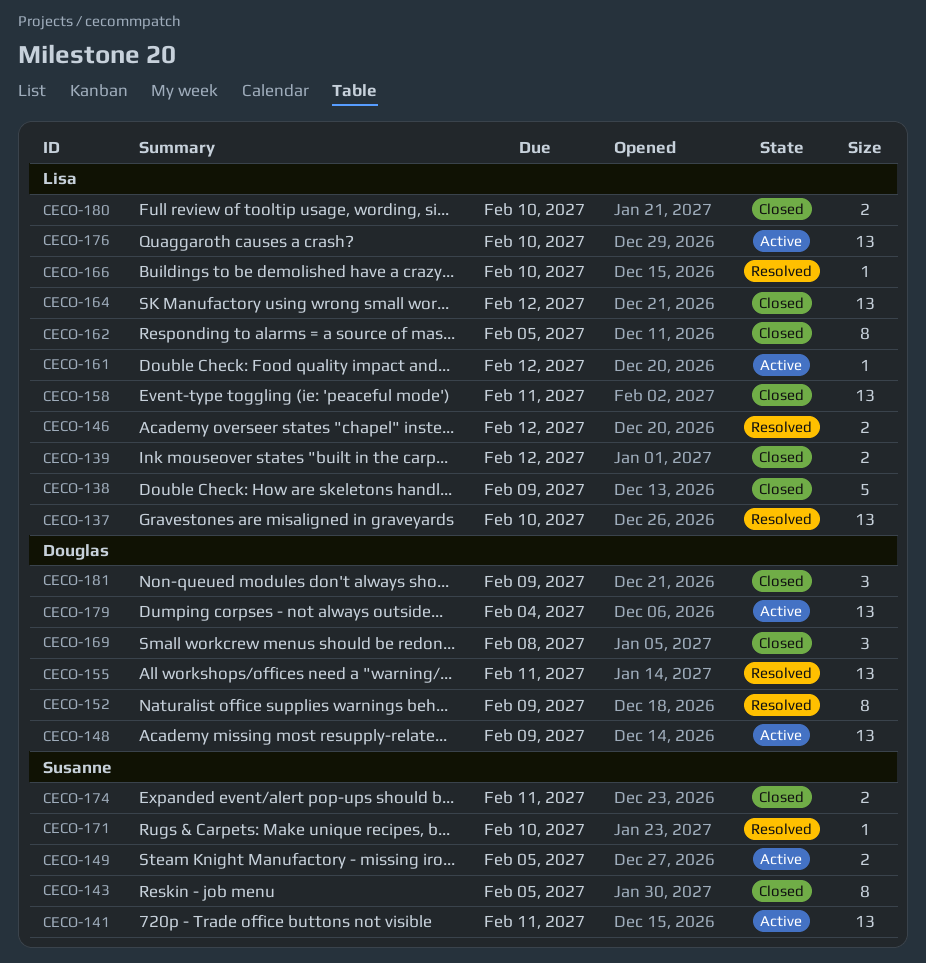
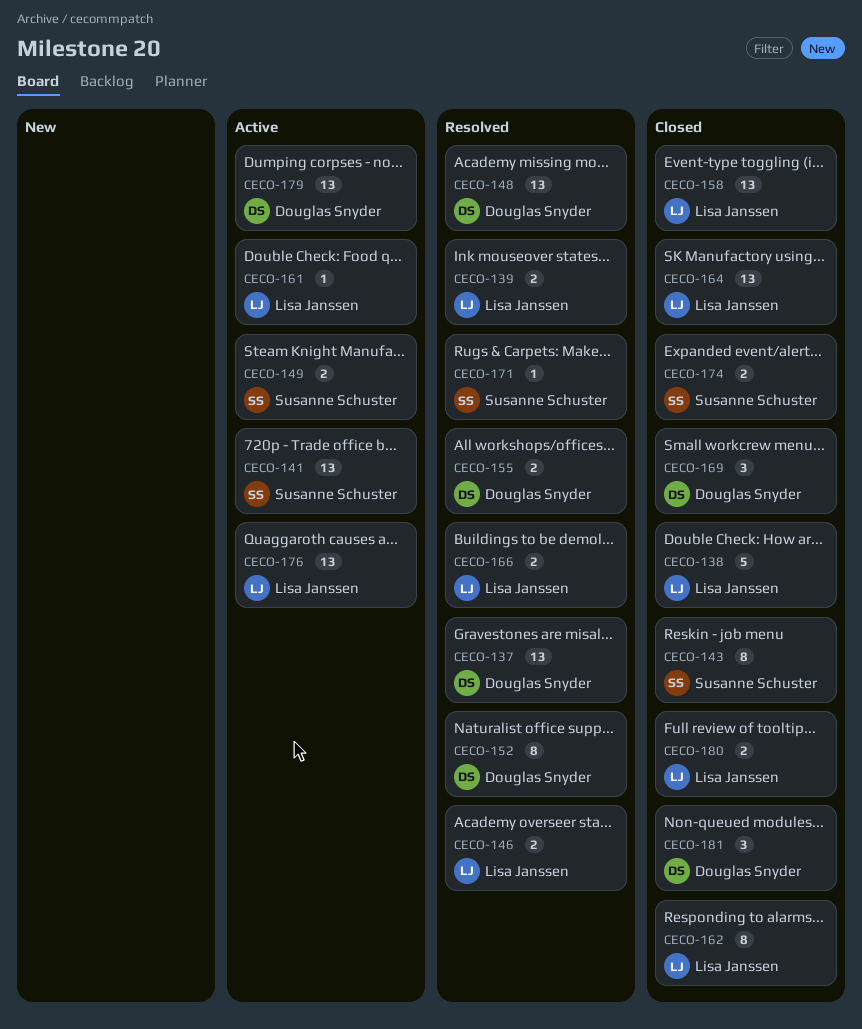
CECO-137, owner: Lisa Janssen -> Douglas Snyder
CECO-139, status: Closed -> Resolved
CECO-148, status: Active -> Resolved
CECO-155, estimate: 13 -> 2
CECO-166, estimate: 1 -> 2

